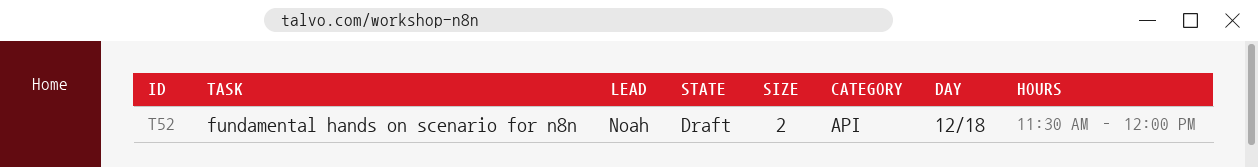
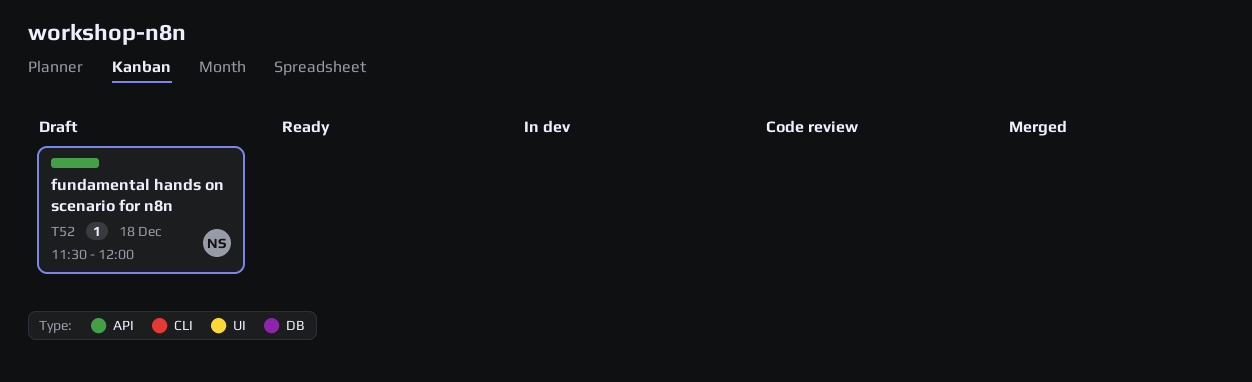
T52, estimate: 2 -> 1

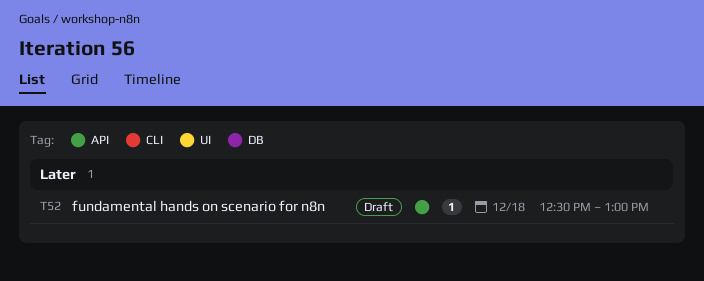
T52, begins: 11:30 -> 12:30
T52, ends: 12:00 -> 13:00

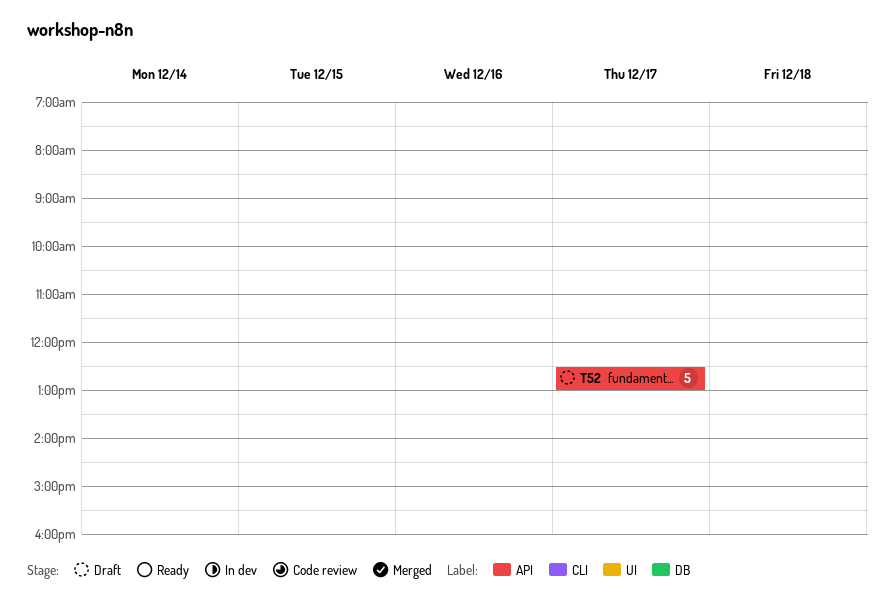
T52, estimate: 1 -> 5
T52, day: Dec 18 -> Dec 17

